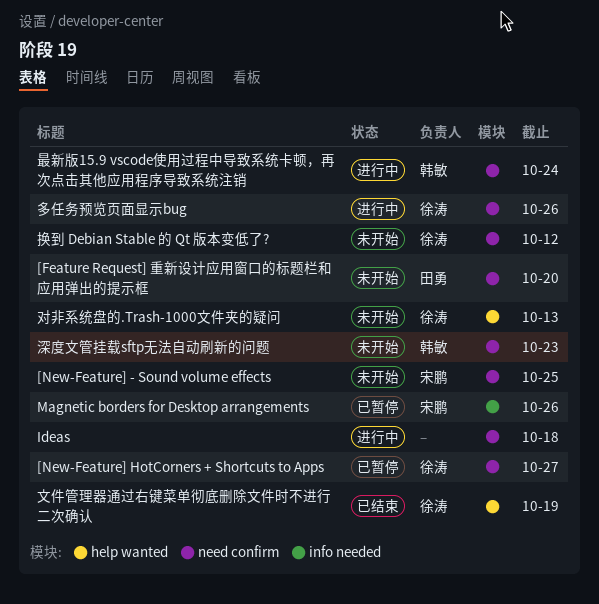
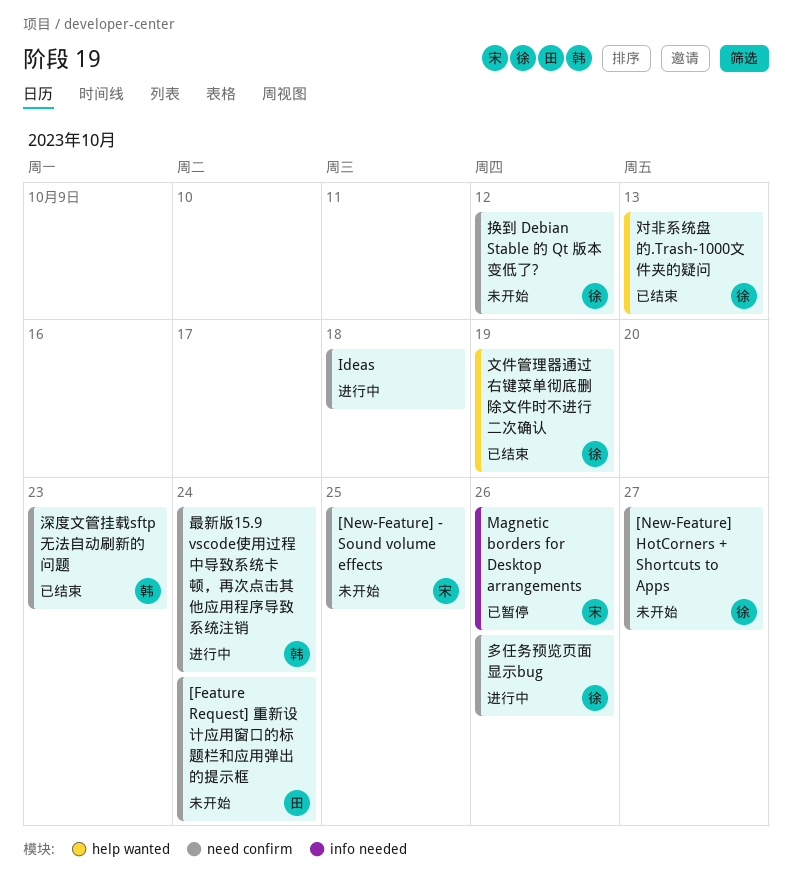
[Feature Request] 重新设计应用窗口的标题栏和应用弹出的提示框, due: Oct 20 -> Oct 24
[New-Feature] HotCorners + Shortcuts to Apps, status: 已暂停 -> 未开始
对非系统盘的.Trash-1000文件夹的疑问, status: 未开始 -> 已结束
深度文管挂载sftp无法自动刷新的问题, status: 未开始 -> 已结束

